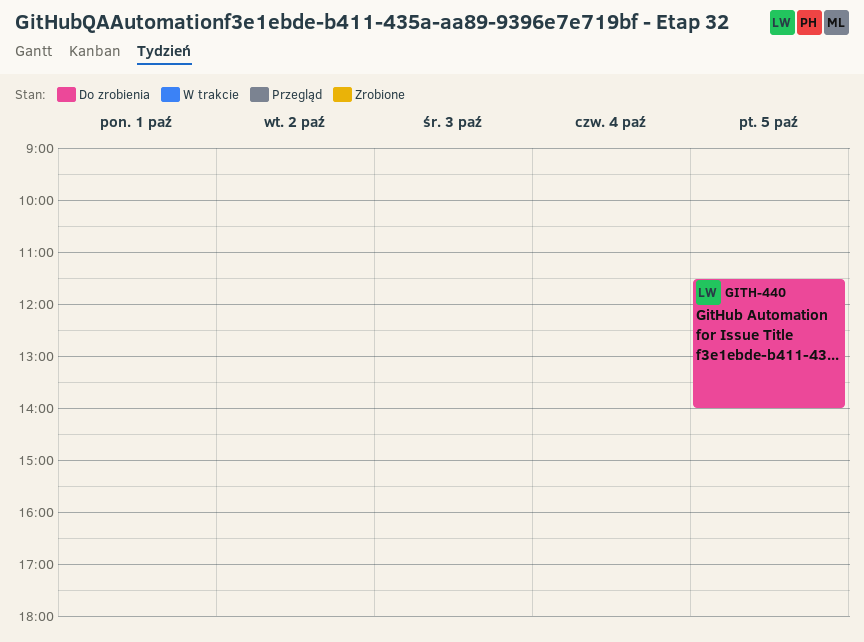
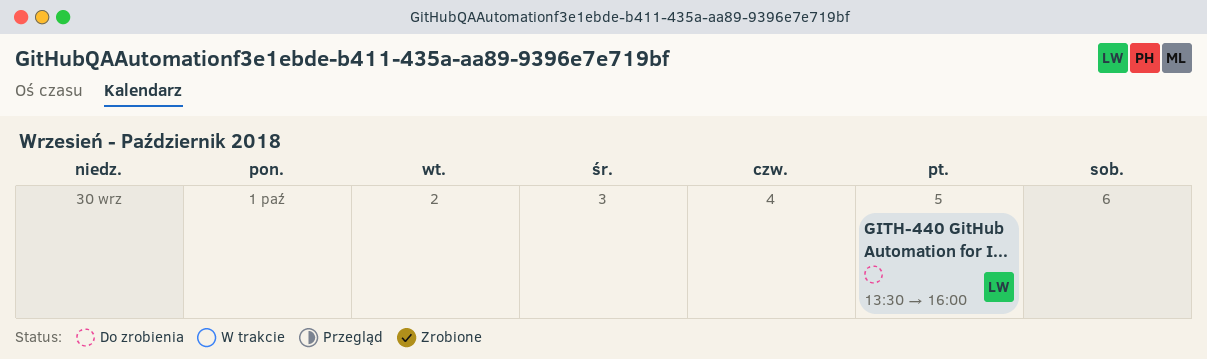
GITH-440, begins: 11:30 -> 13:30
GITH-440, ends: 14:00 -> 16:00

